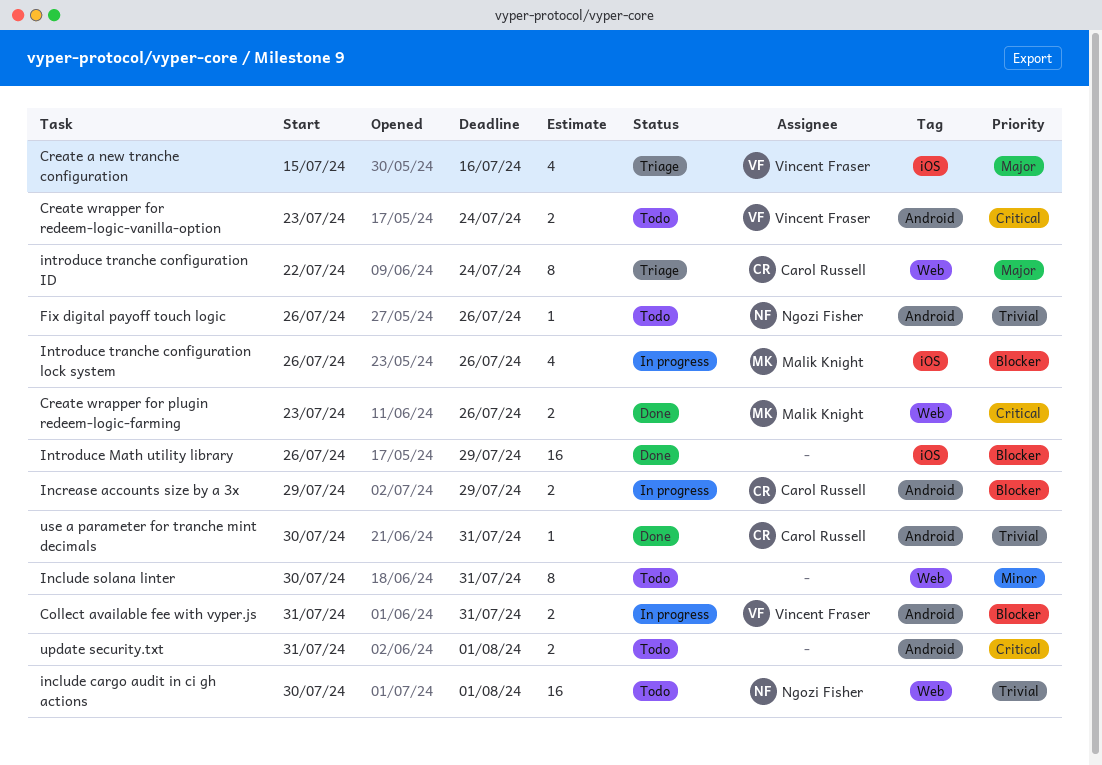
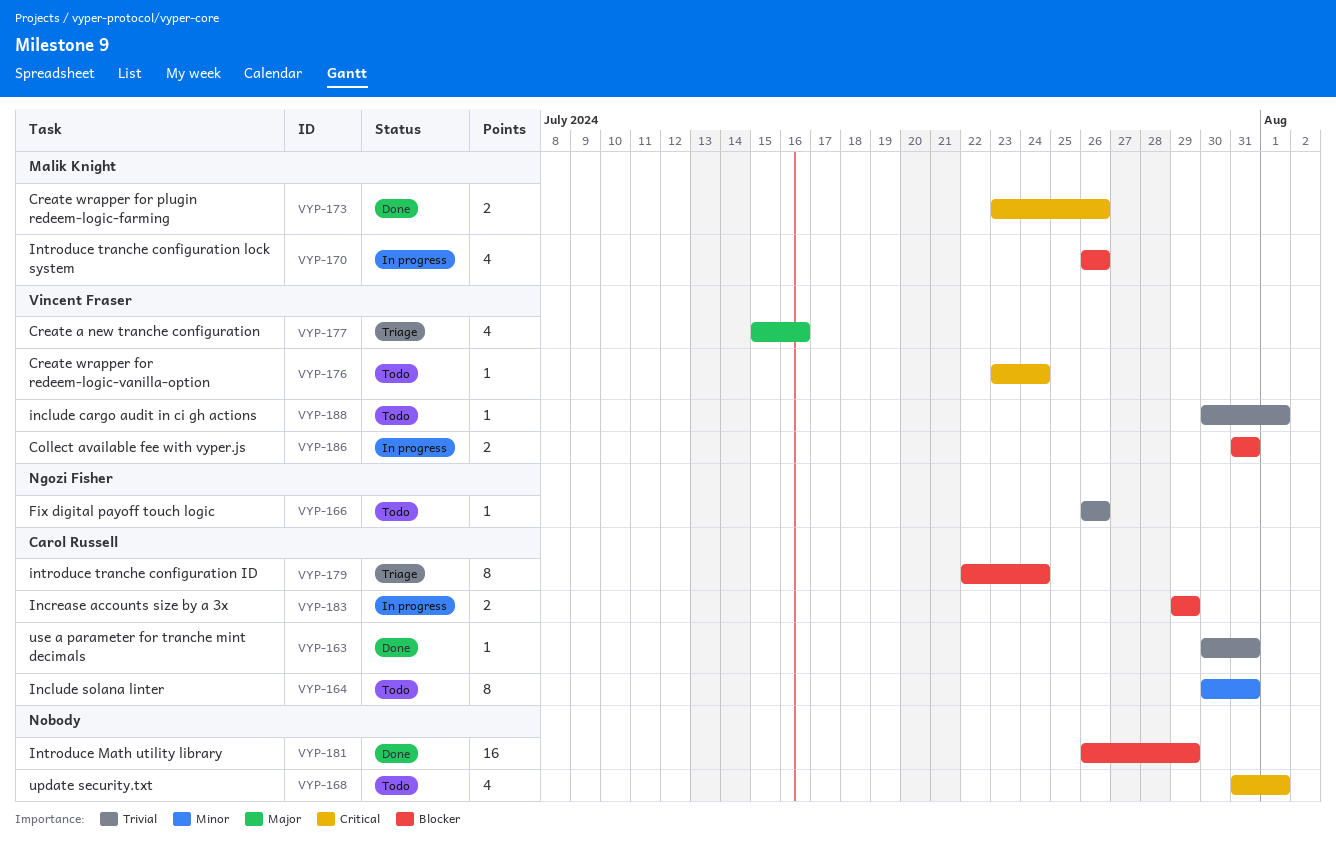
Create wrapper for redeem-logic-vanilla-option, estimate: 2 -> 1
include cargo audit in ci gh actions, owner: Ngozi Fisher -> Vincent Fraser
include cargo audit in ci gh actions, estimate: 16 -> 1
Include solana linter, owner: none -> Carol Russell
introduce tranche configuration ID, priority: Major -> Blocker
update security.txt, estimate: 2 -> 4

